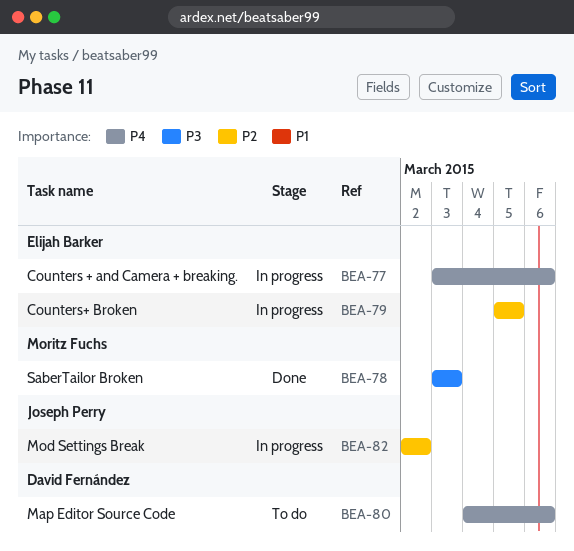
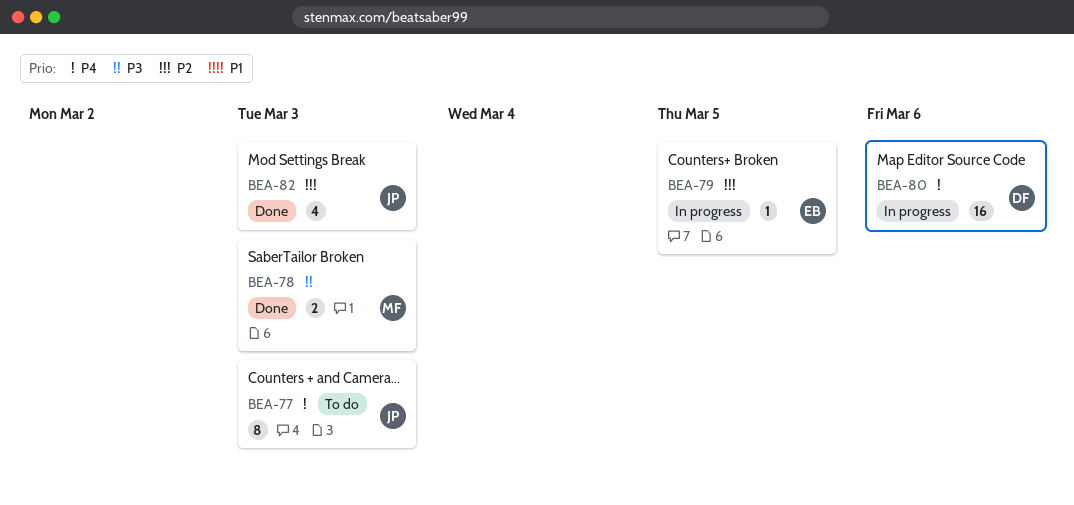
BEA-77, status: In progress -> To do
BEA-77, owner: Elijah Barker -> Joseph Perry
BEA-77, due: Mar 6 -> Mar 3
BEA-80, status: To do -> In progress
BEA-82, status: In progress -> Done
BEA-82, due: Mar 2 -> Mar 3

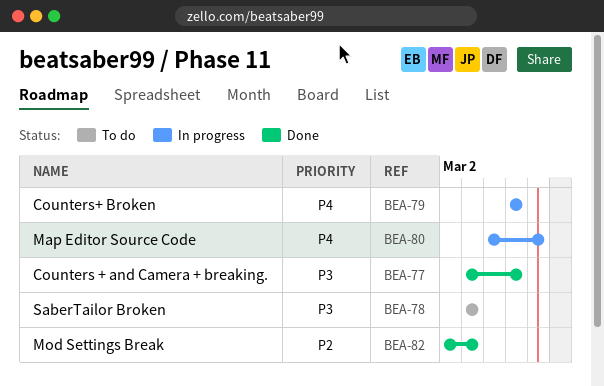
BEA-77, status: To do -> Done
BEA-77, priority: P4 -> P3
BEA-77, due: Mar 3 -> Mar 5
BEA-78, status: Done -> To do
BEA-79, priority: P2 -> P4

